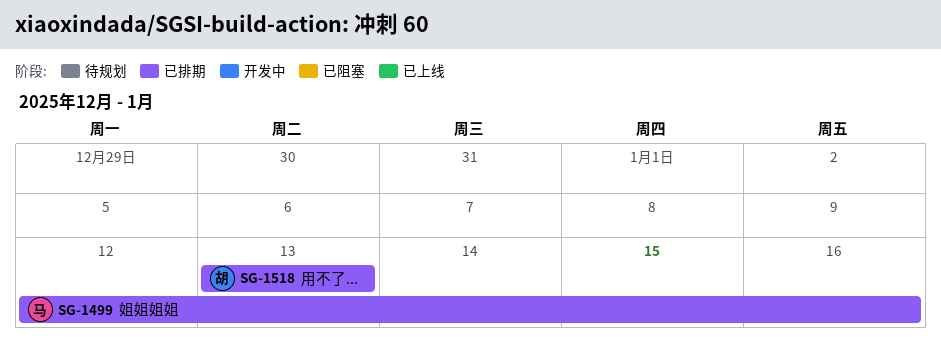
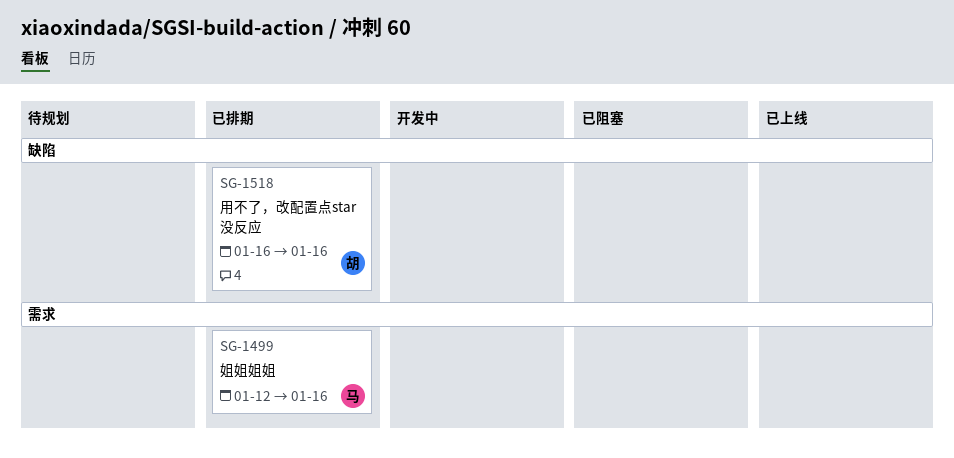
SG-1518, start: Jan 13 -> Jan 16
SG-1518, due: Jan 13 -> Jan 16

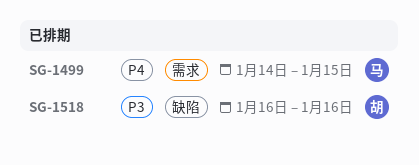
SG-1499, start: Jan 12 -> Jan 14
SG-1499, due: Jan 16 -> Jan 15

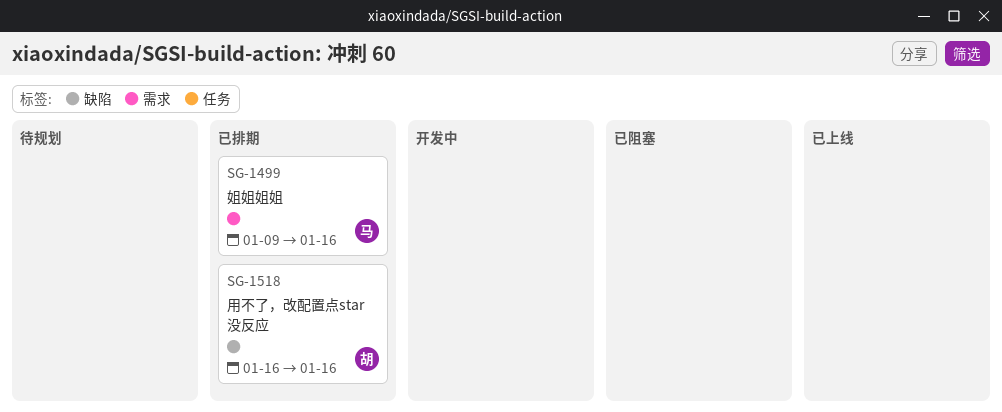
SG-1499, start: Jan 14 -> Jan 9
SG-1499, due: Jan 15 -> Jan 16

